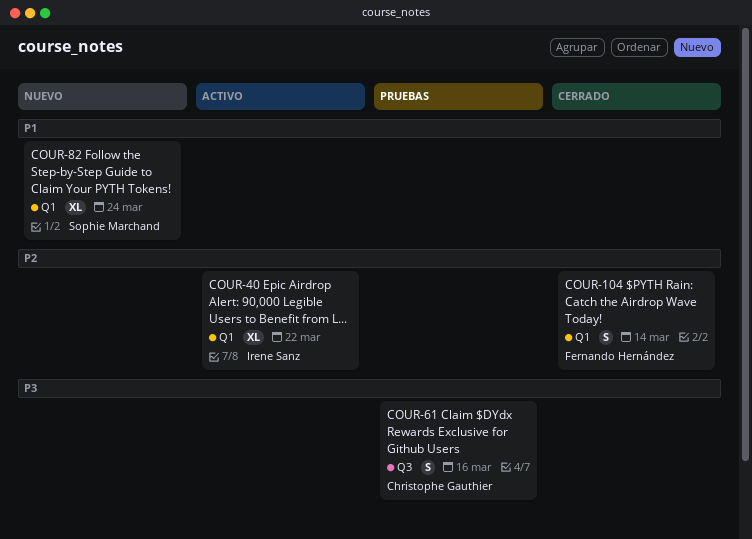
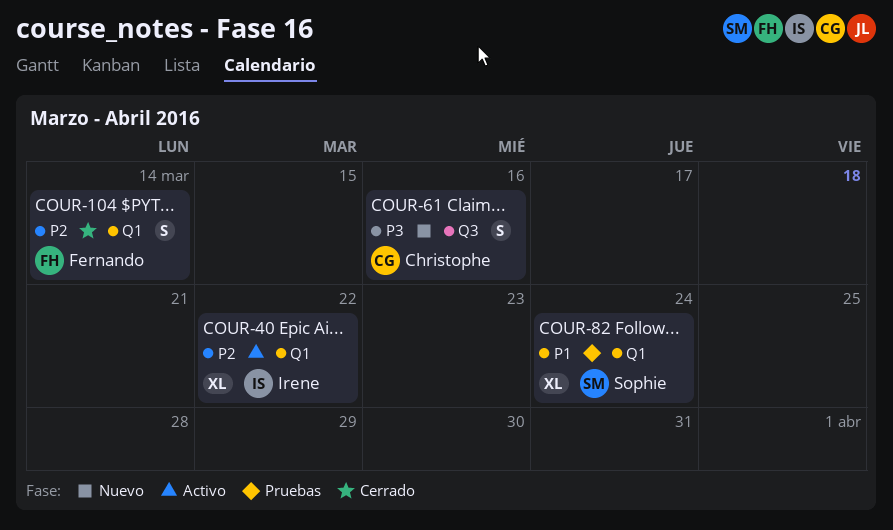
COUR-61, status: Pruebas -> Nuevo
COUR-82, status: Nuevo -> Pruebas

